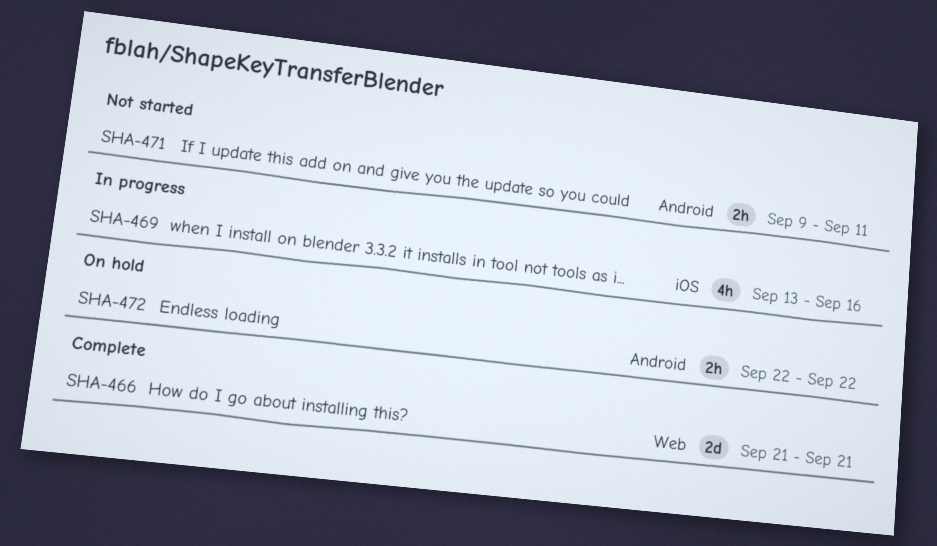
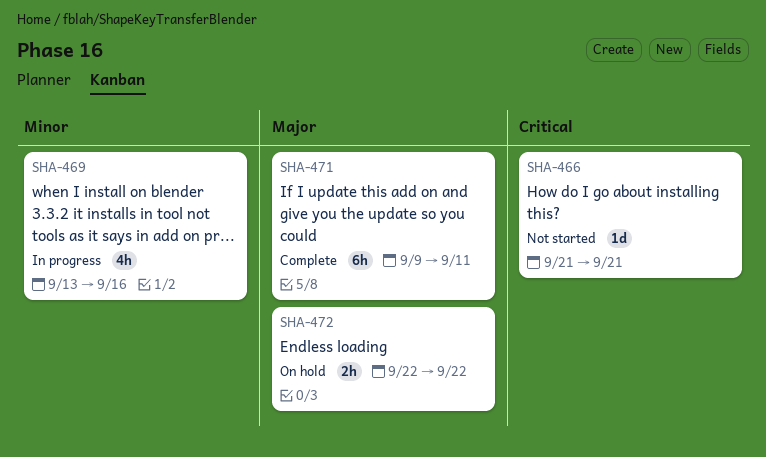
SHA-466, status: Complete -> Not started
SHA-466, estimate: 2d -> 1d
SHA-471, status: Not started -> Complete
SHA-471, estimate: 2h -> 6h

